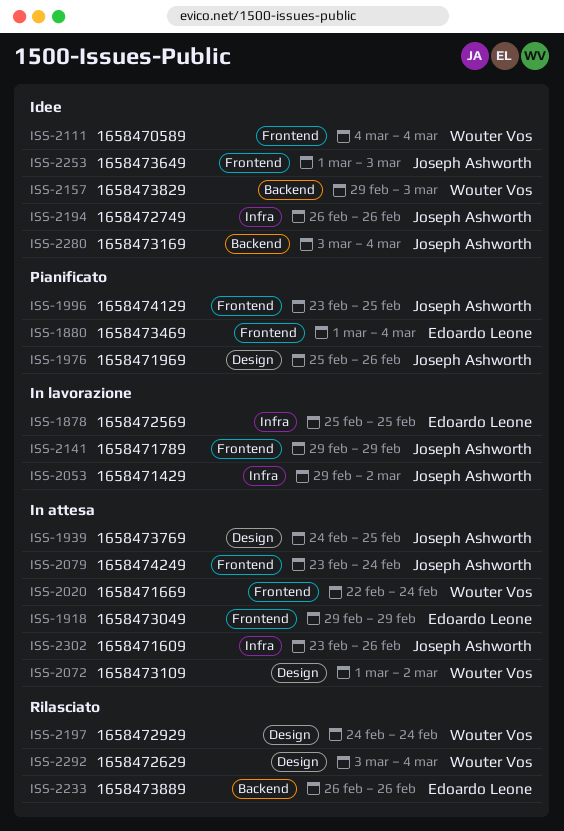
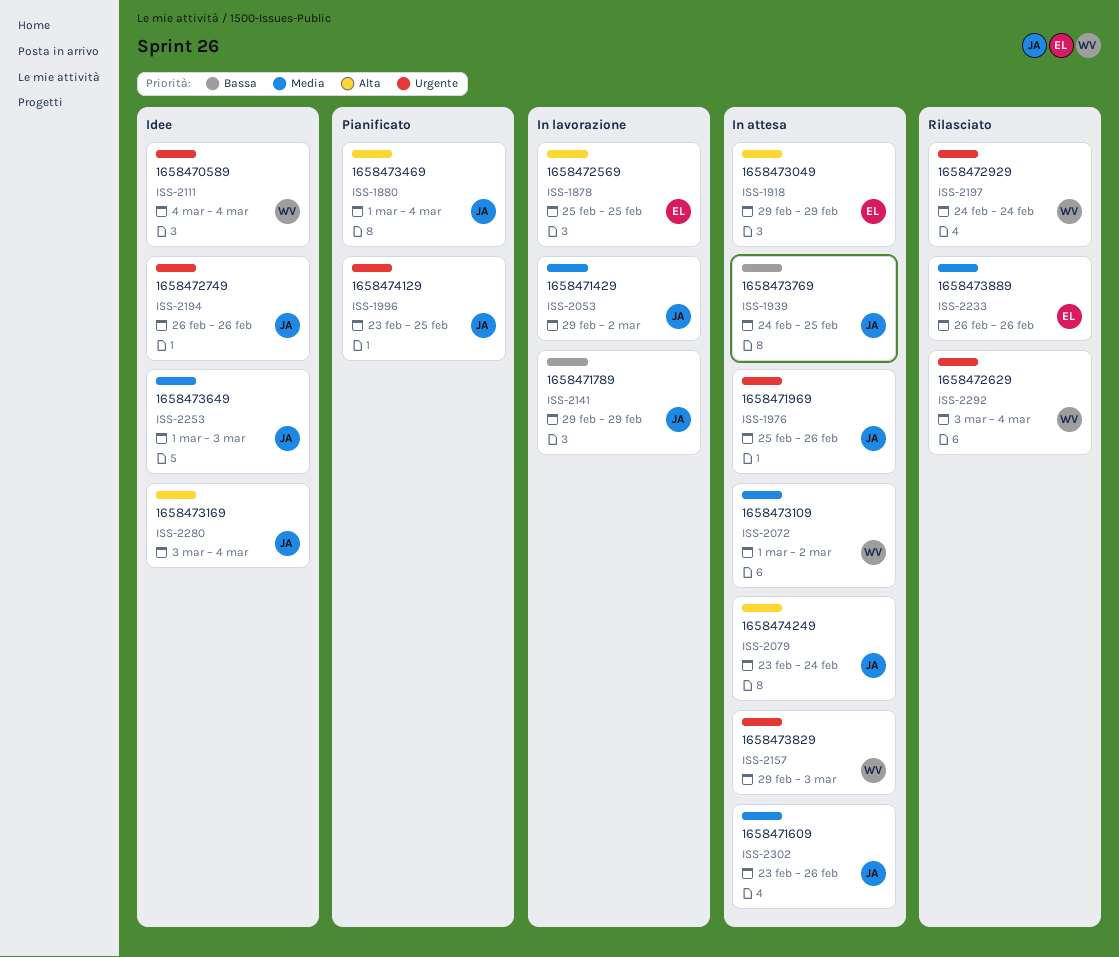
ISS-1880, owner: Edoardo Leone -> Joseph Ashworth
ISS-1976, status: Pianificato -> In attesa
ISS-2020: present -> none
ISS-2157, status: Idee -> In attesa

